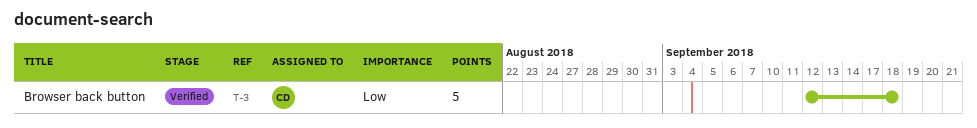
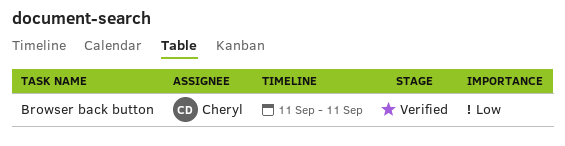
Browser back button, start: Sep 12 -> Sep 11
Browser back button, due: Sep 18 -> Sep 11

